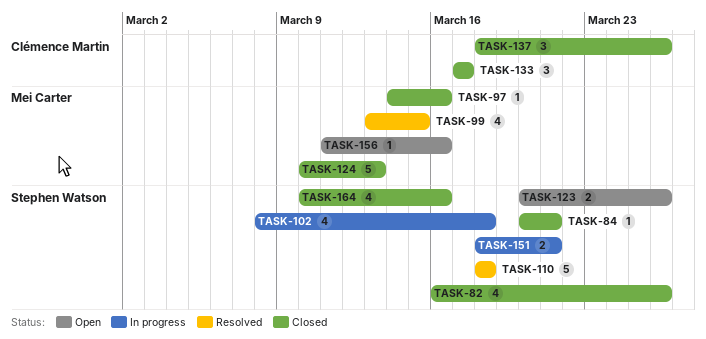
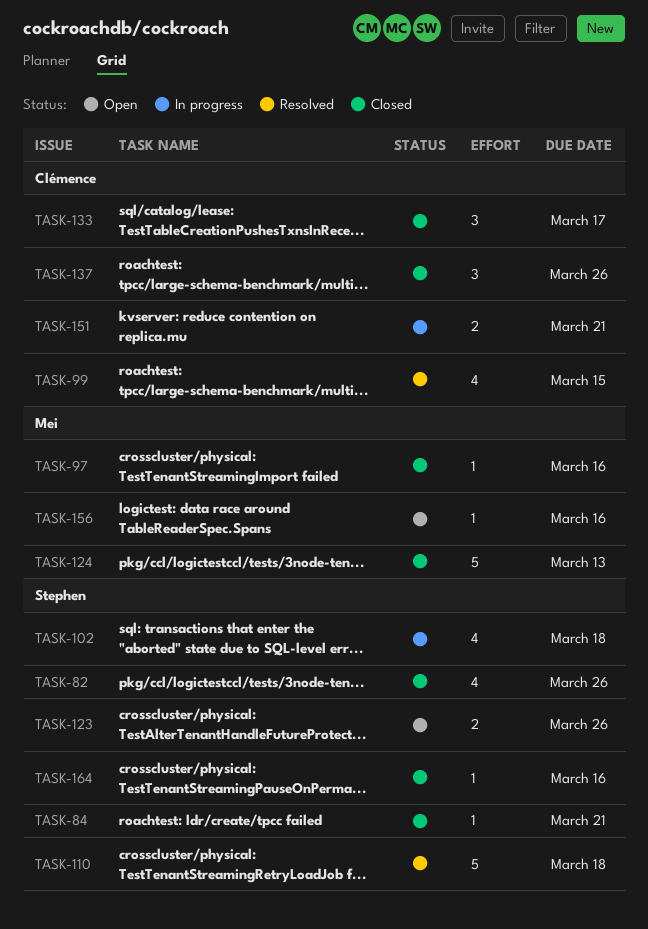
TASK-99, owner: Mei Carter -> Clémence Martin
TASK-151, owner: Stephen Watson -> Clémence Martin
TASK-164, estimate: 4 -> 1

